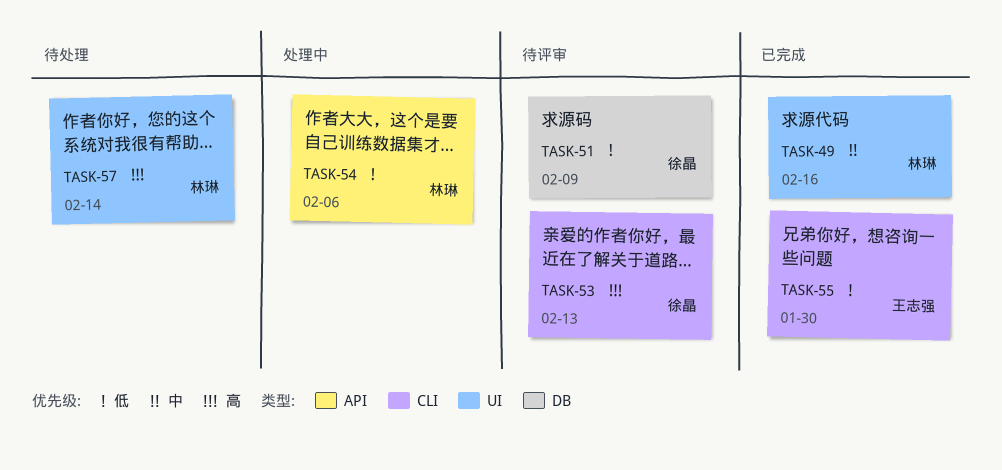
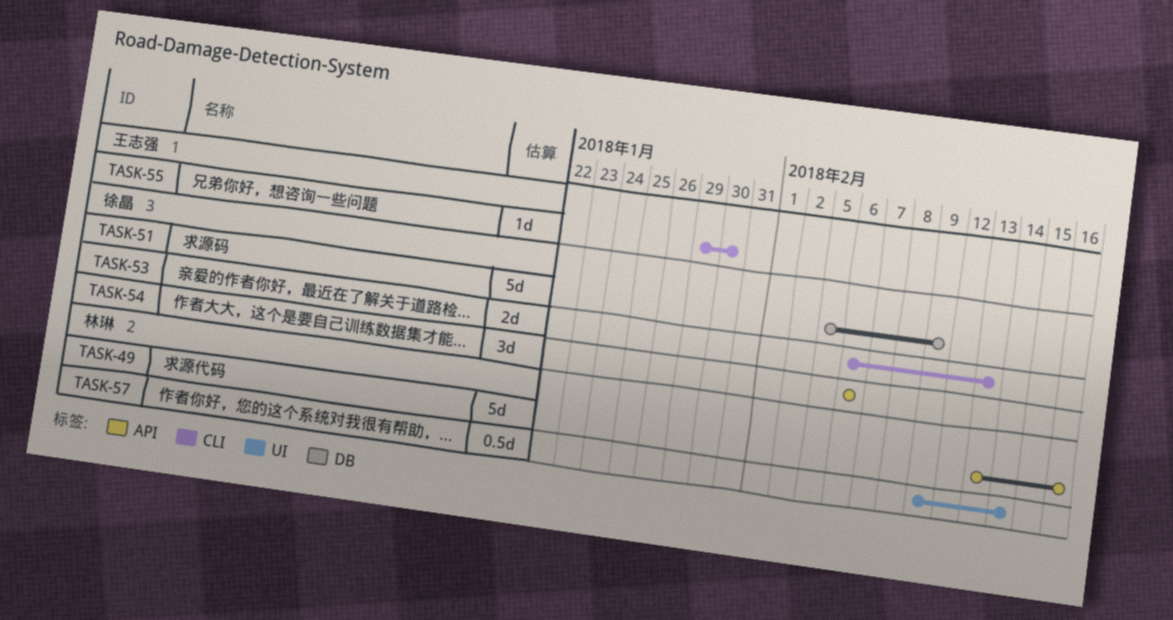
TASK-49, label: UI -> API
TASK-54, owner: 林琳 -> 徐晶

